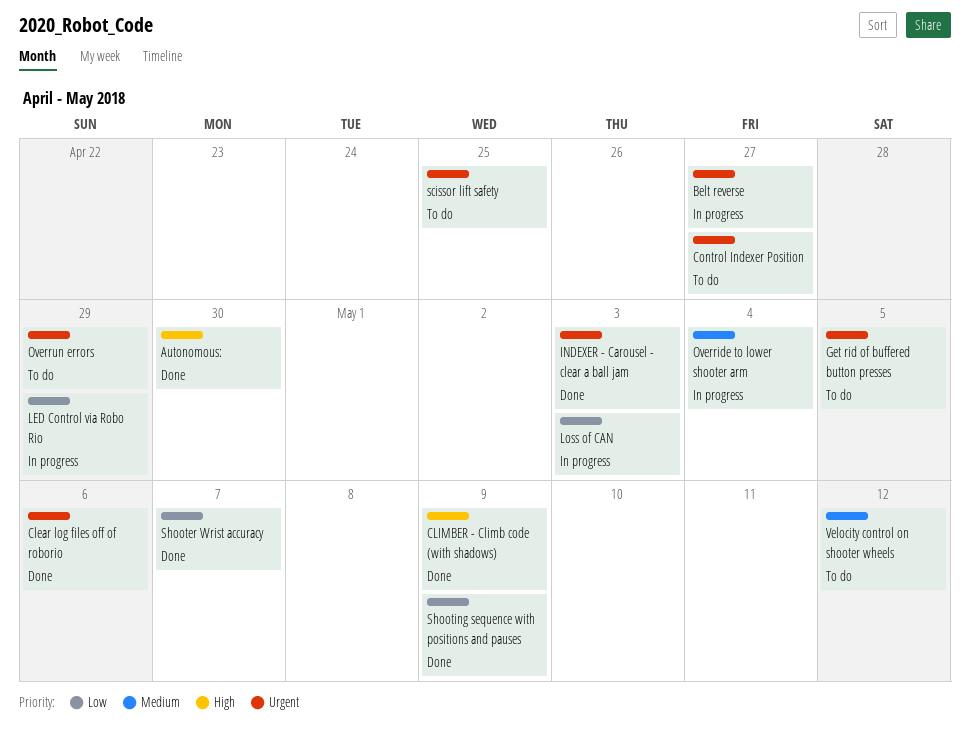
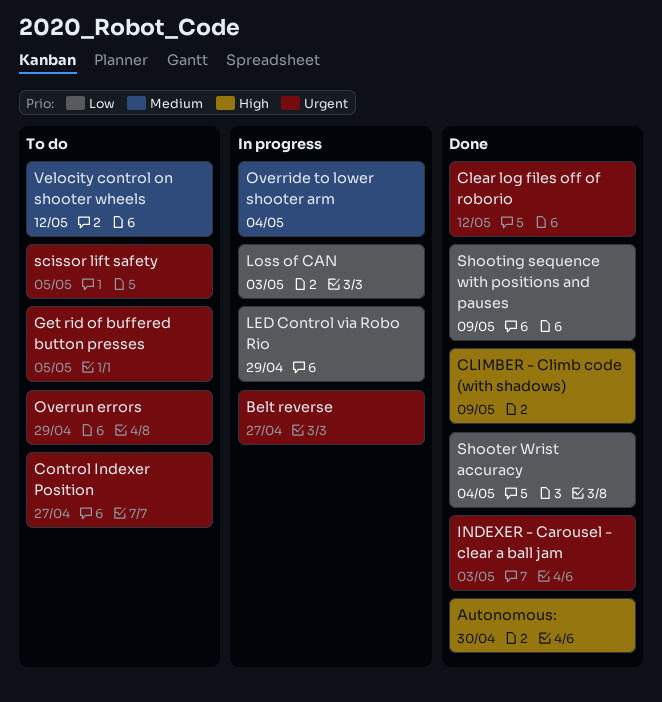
Clear log files off of roborio, due: May 6 -> May 12
scissor lift safety, due: Apr 25 -> May 5
Shooter Wrist accuracy, due: May 7 -> May 4

